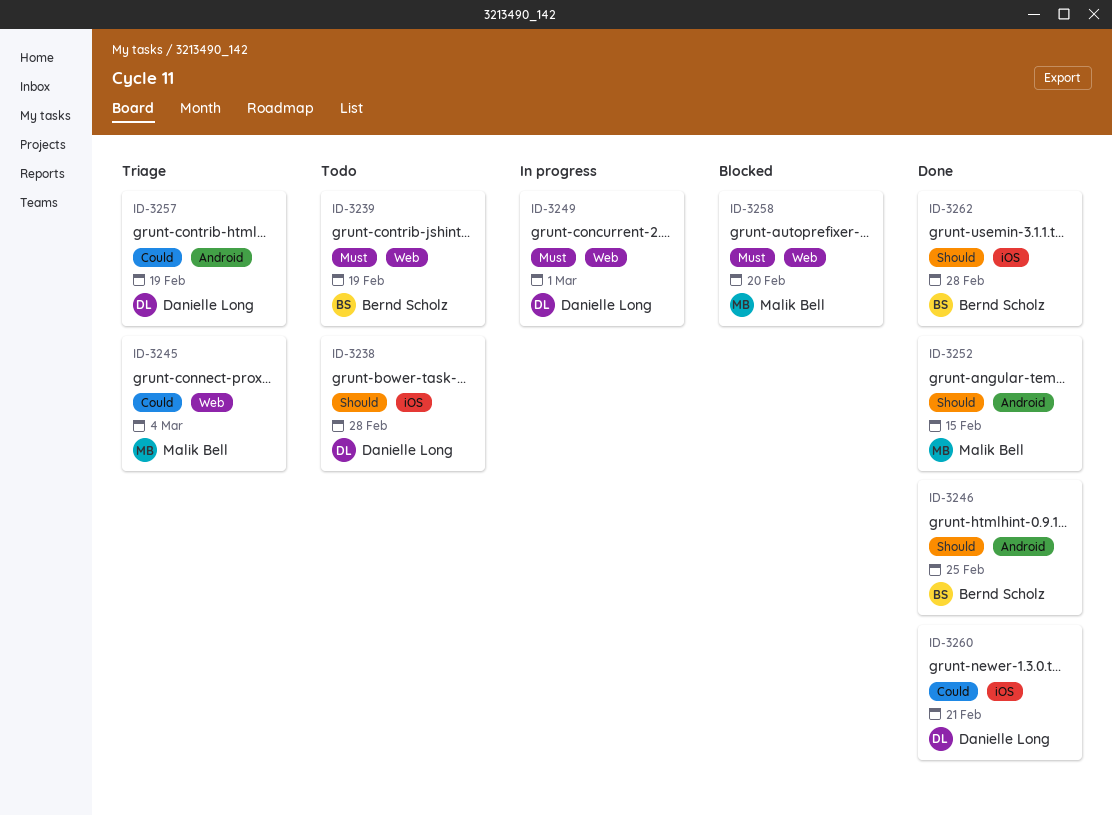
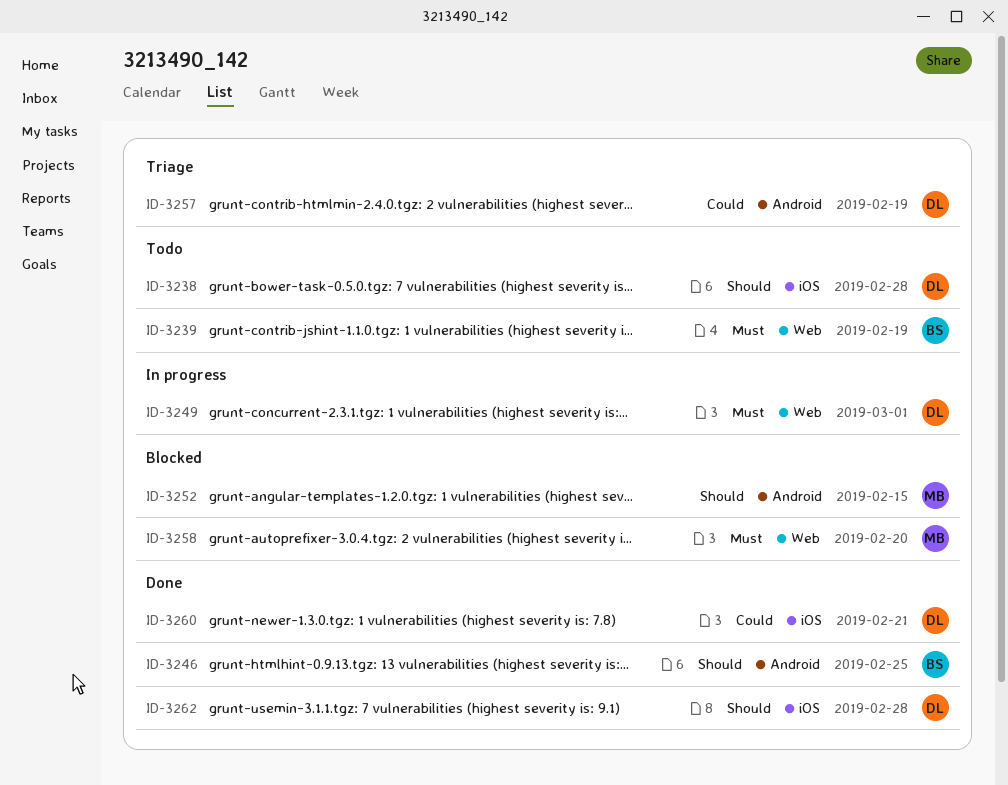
ID-3245: present -> none
ID-3252, status: Done -> Blocked
ID-3262, owner: Bernd Scholz -> Danielle Long

